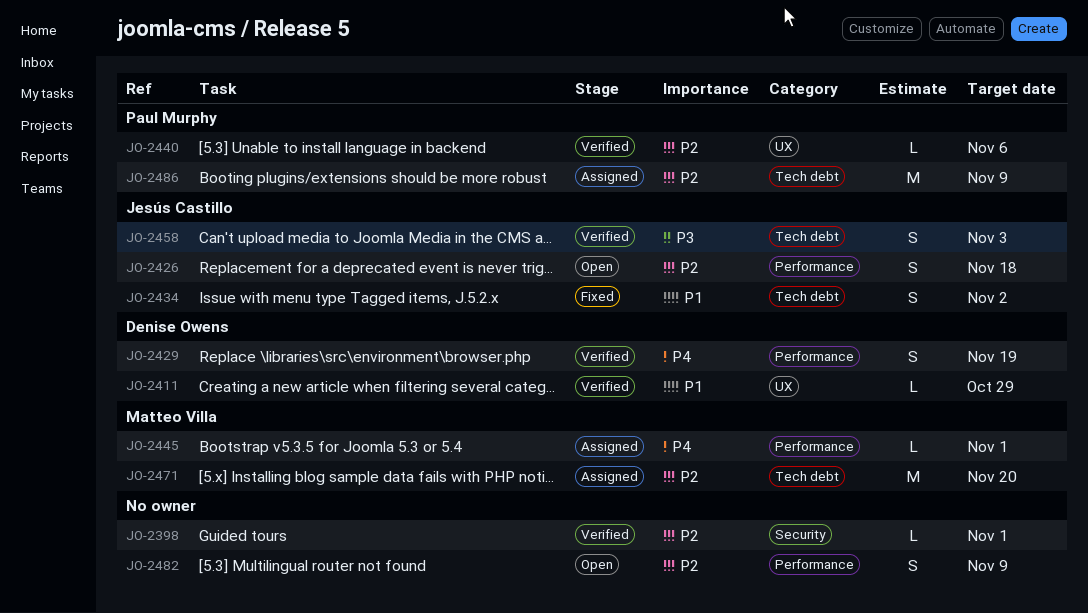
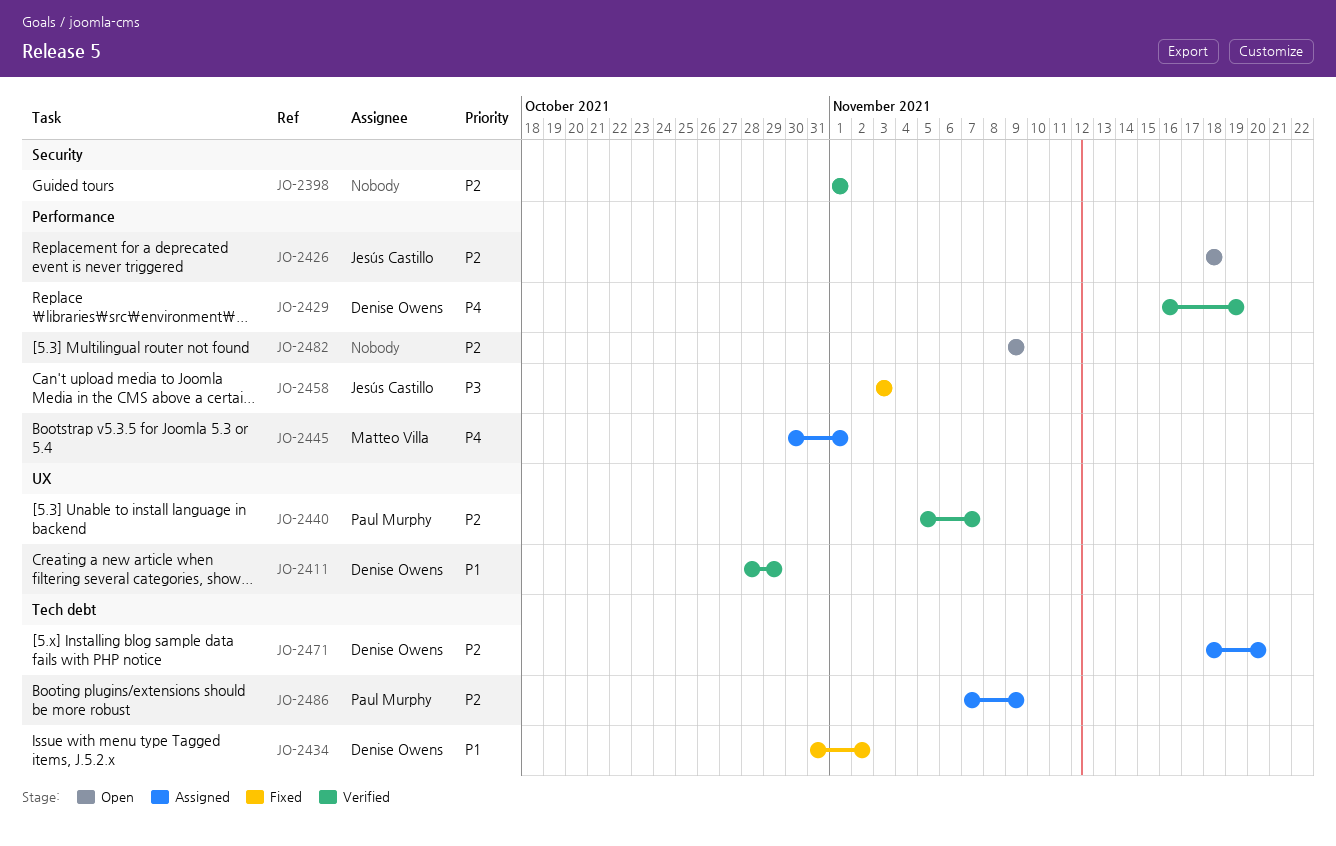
JO-2434, owner: Jesús Castillo -> Denise Owens
JO-2440, due: Nov 6 -> Nov 7
JO-2458, status: Verified -> Fixed
JO-2458, label: Tech debt -> Performance
JO-2471, owner: Matteo Villa -> Denise Owens

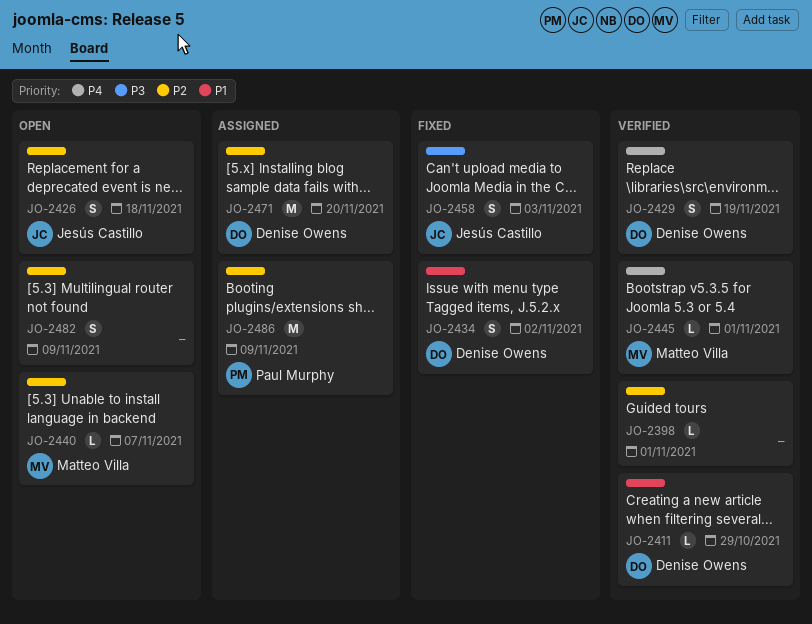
JO-2440, status: Verified -> Open
JO-2440, owner: Paul Murphy -> Matteo Villa
JO-2445, status: Assigned -> Verified

